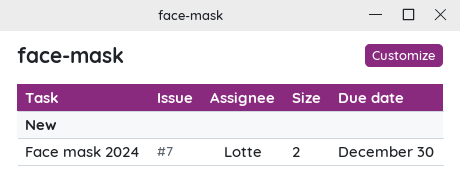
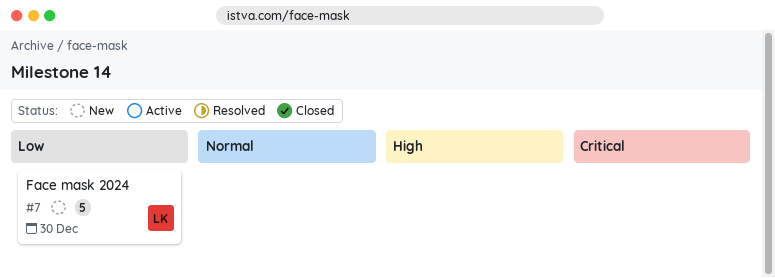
#7, estimate: 2 -> 5

